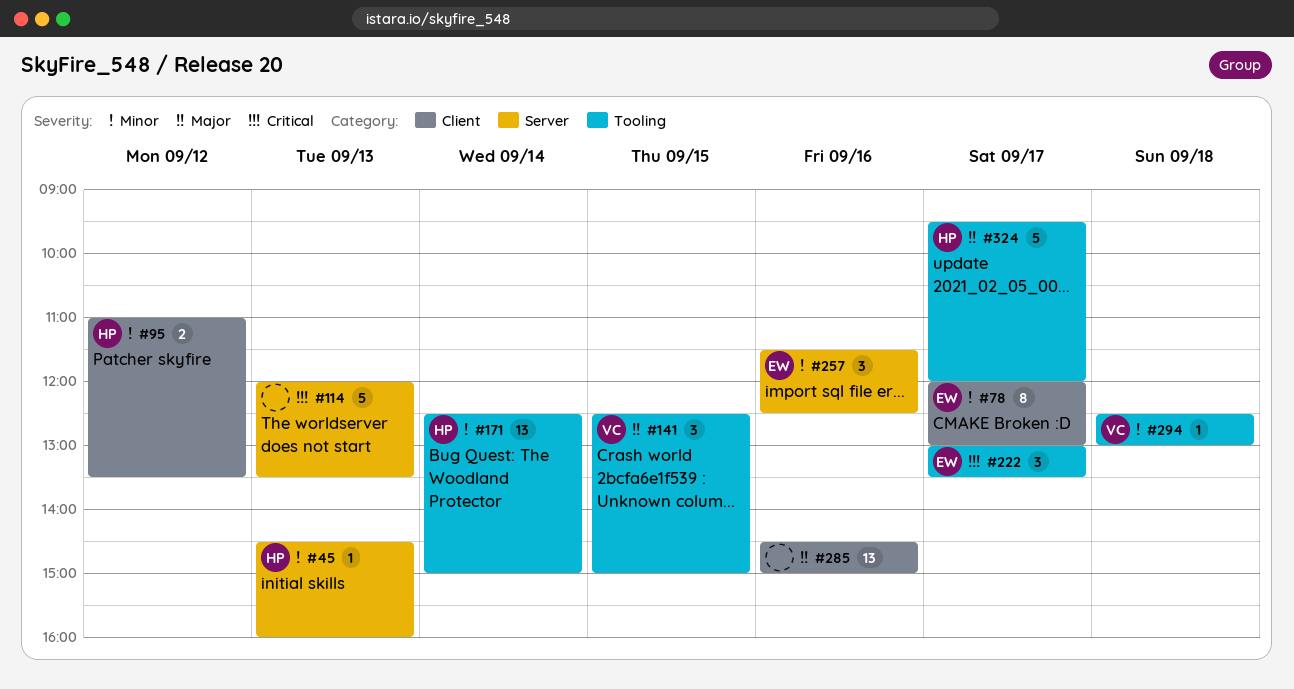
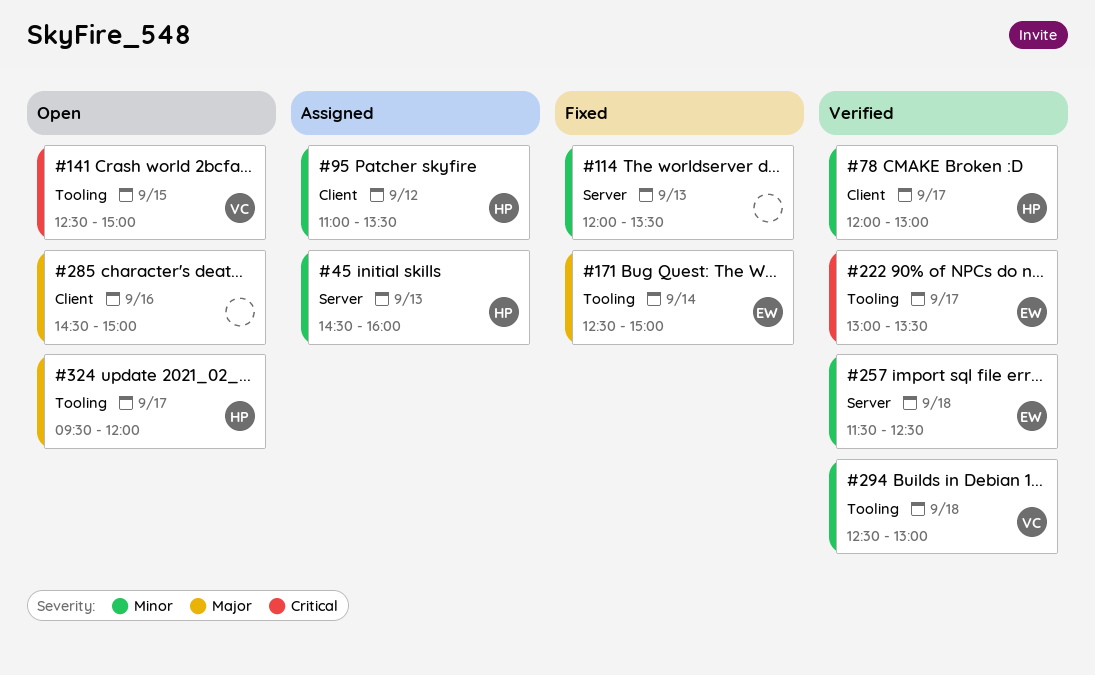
#78, owner: EW -> HP
#114, priority: Critical -> Minor
#141, priority: Major -> Critical
#171, owner: HP -> EW
#171, priority: Minor -> Major
#257, day: Sep 16 -> Sep 18

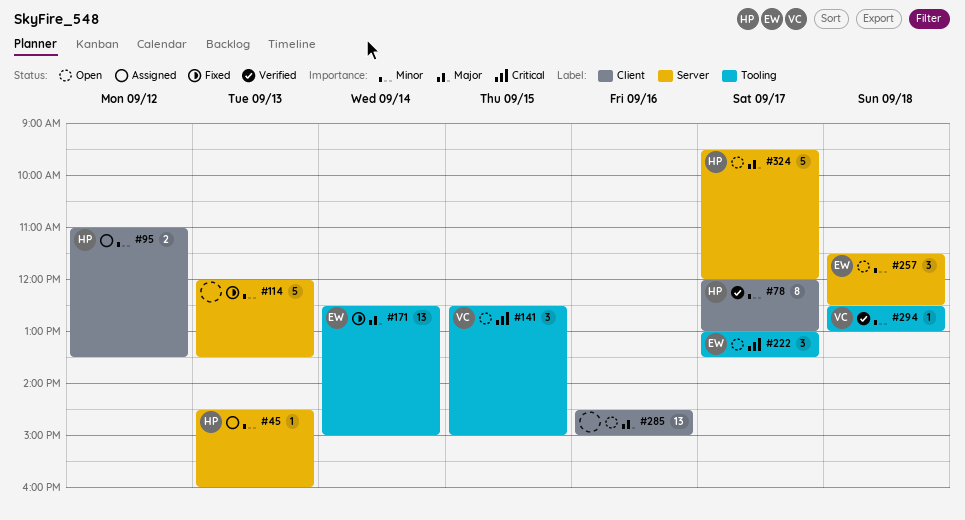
#222, status: Verified -> Open
#257, status: Verified -> Open
#324, label: Tooling -> Server

